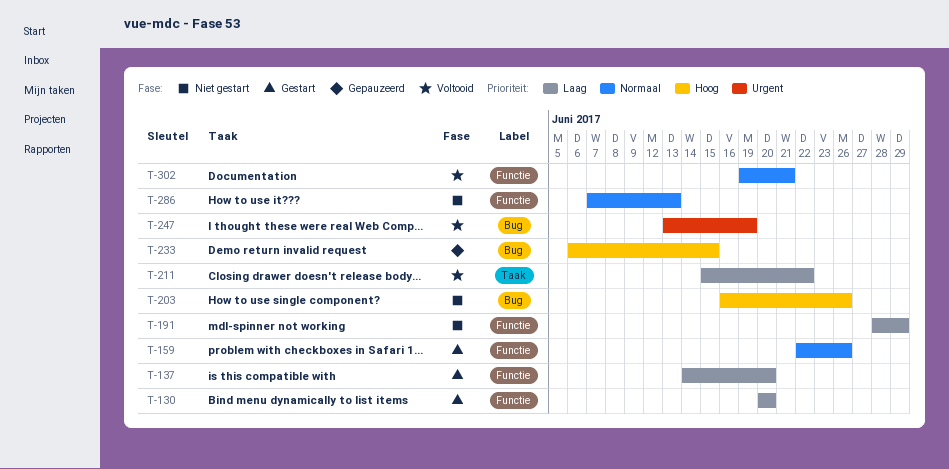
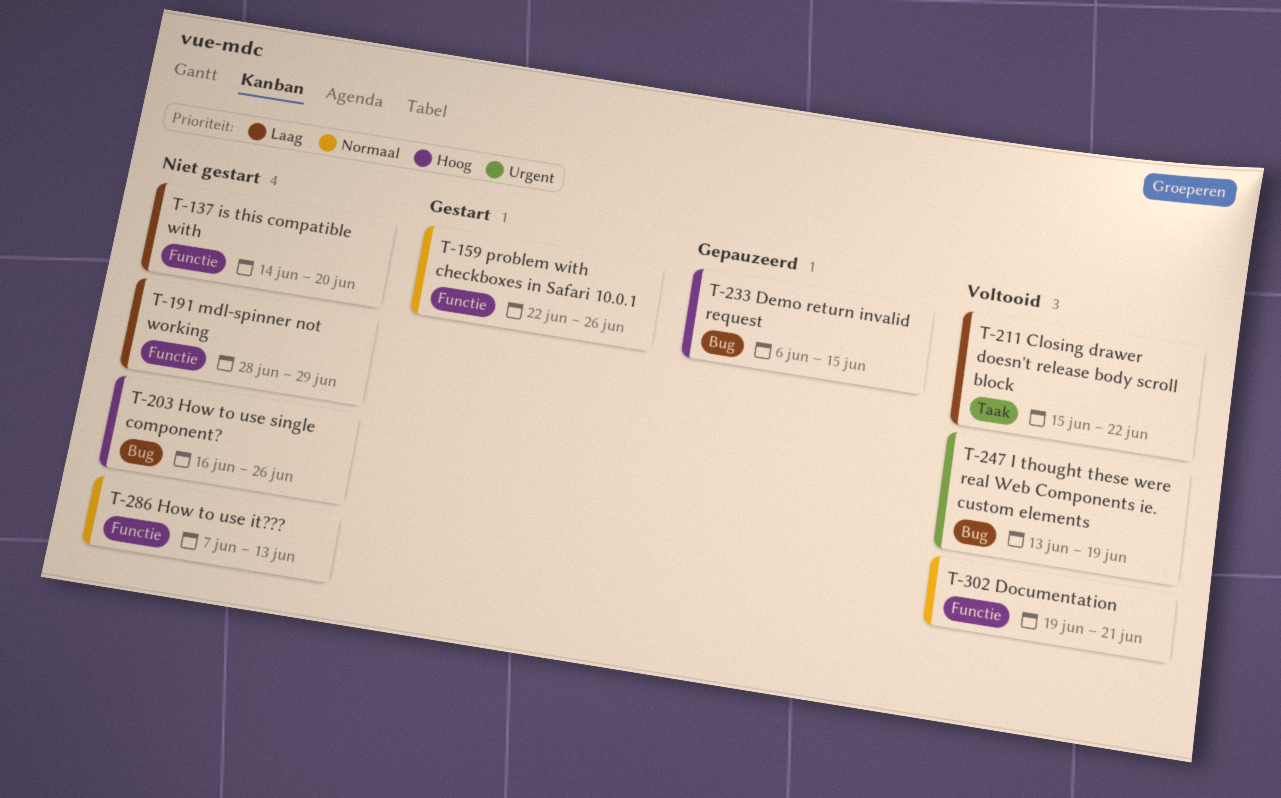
T-130: present -> none
T-137, status: Gestart -> Niet gestart

